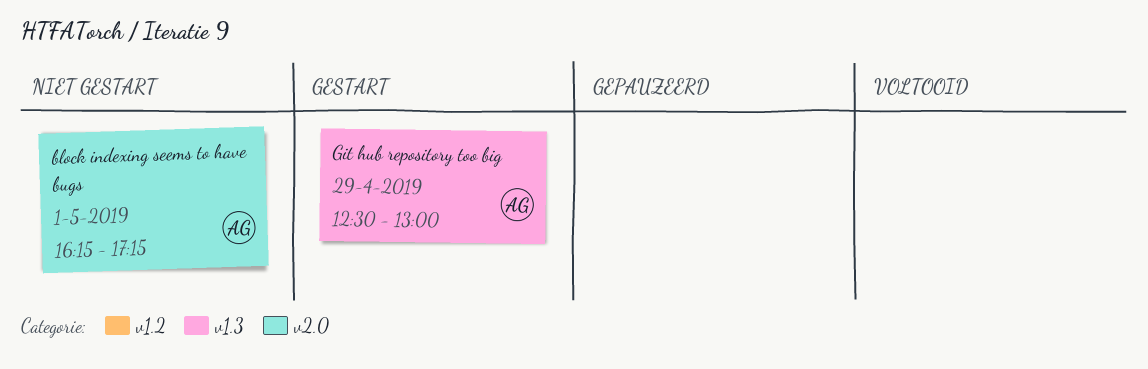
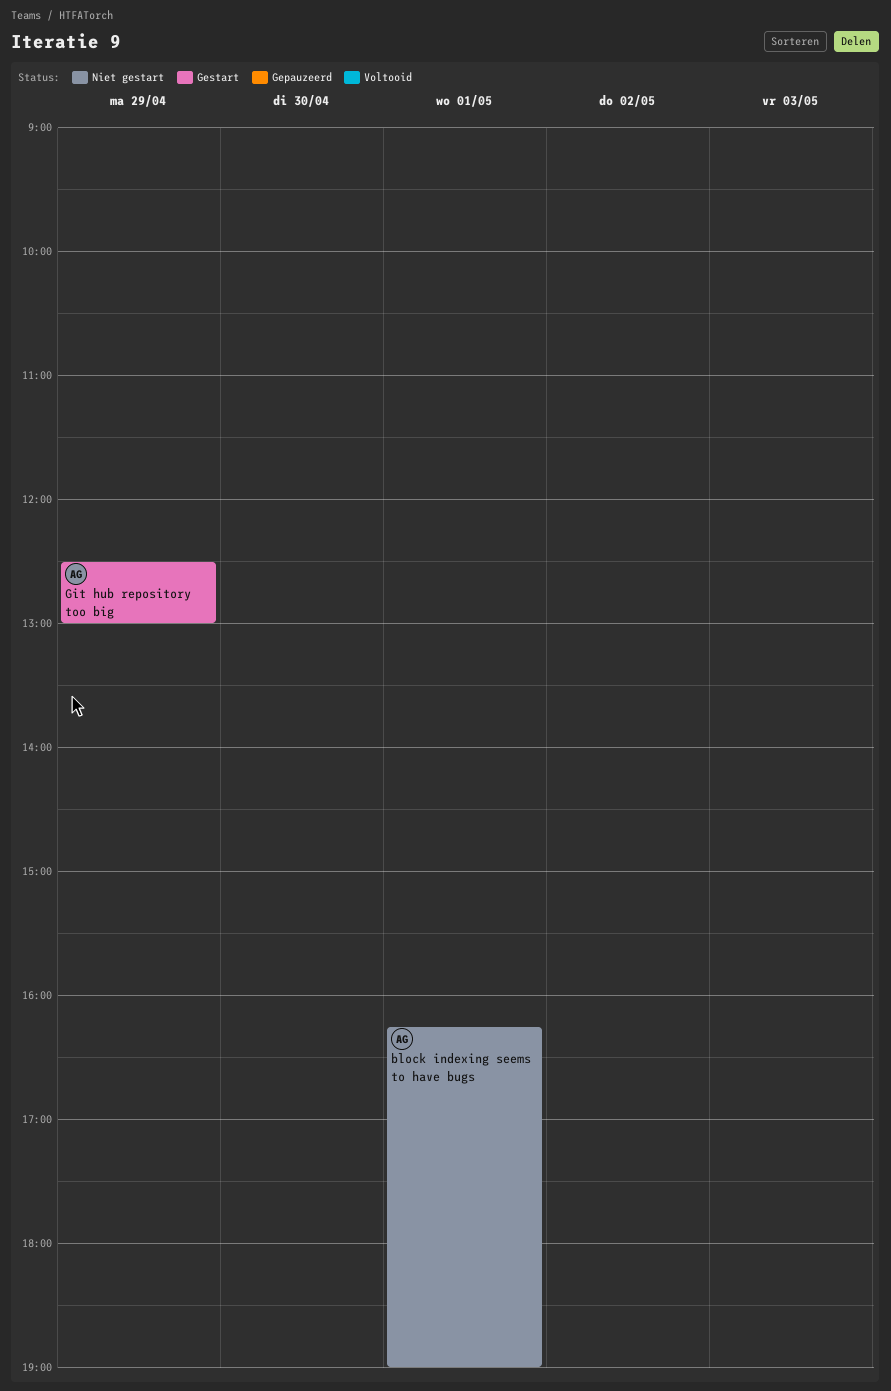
block indexing seems to have bugs, ends: 17:15 -> 19:00

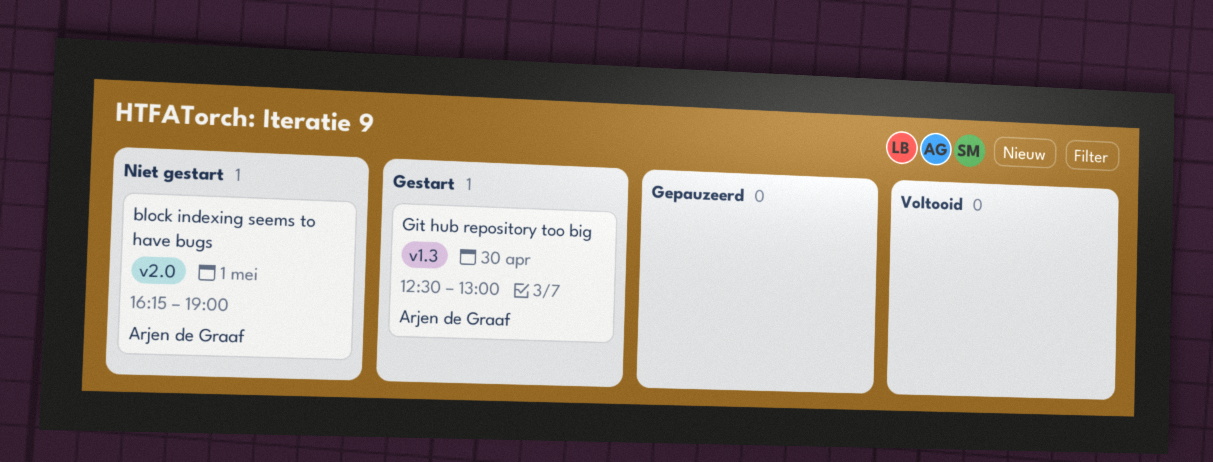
Git hub repository too big, day: Apr 29 -> Apr 30

